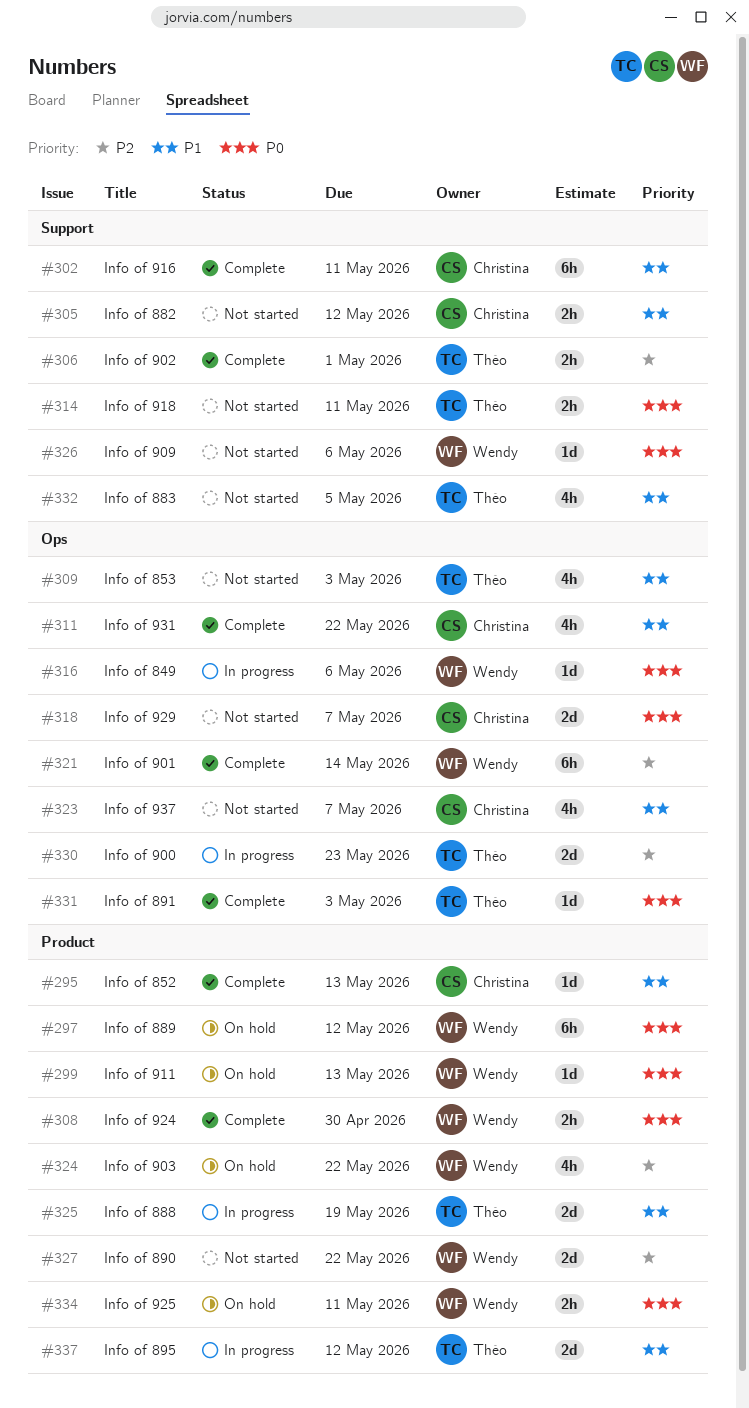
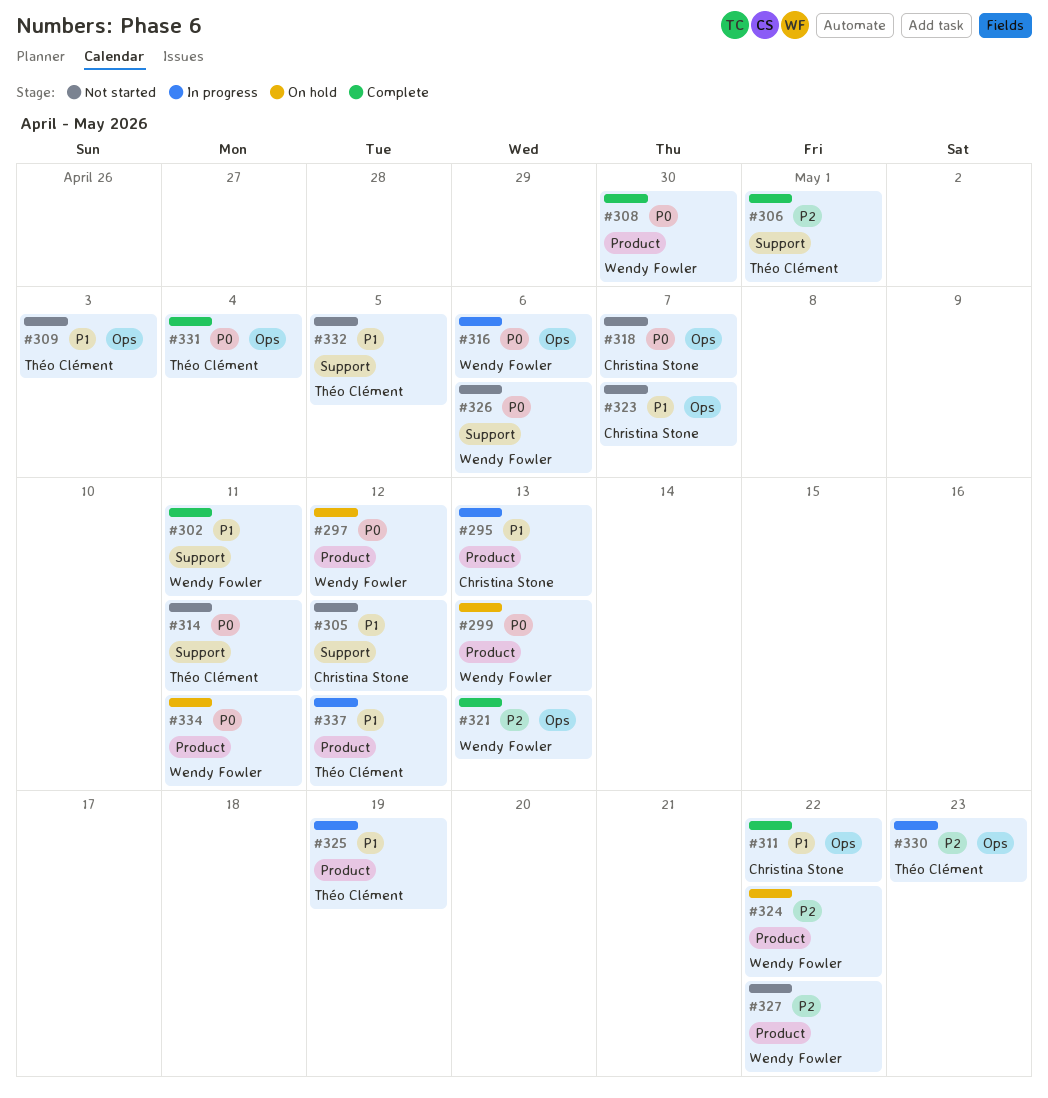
#295, status: Complete -> In progress
#302, owner: Christina Stone -> Wendy Fowler
#321, due: May 14 -> May 13
#331, due: May 3 -> May 4

